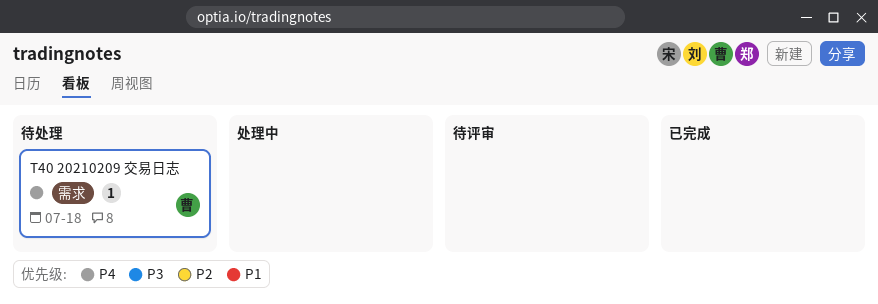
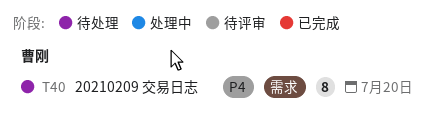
T40, estimate: 1 -> 8
T40, due: Jul 18 -> Jul 20

